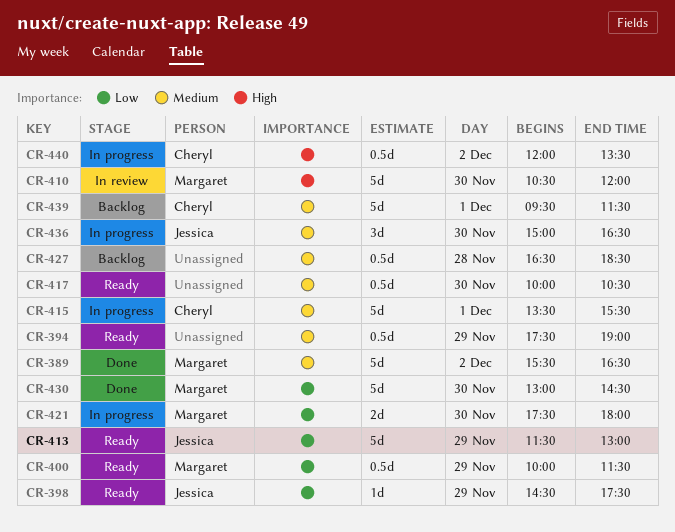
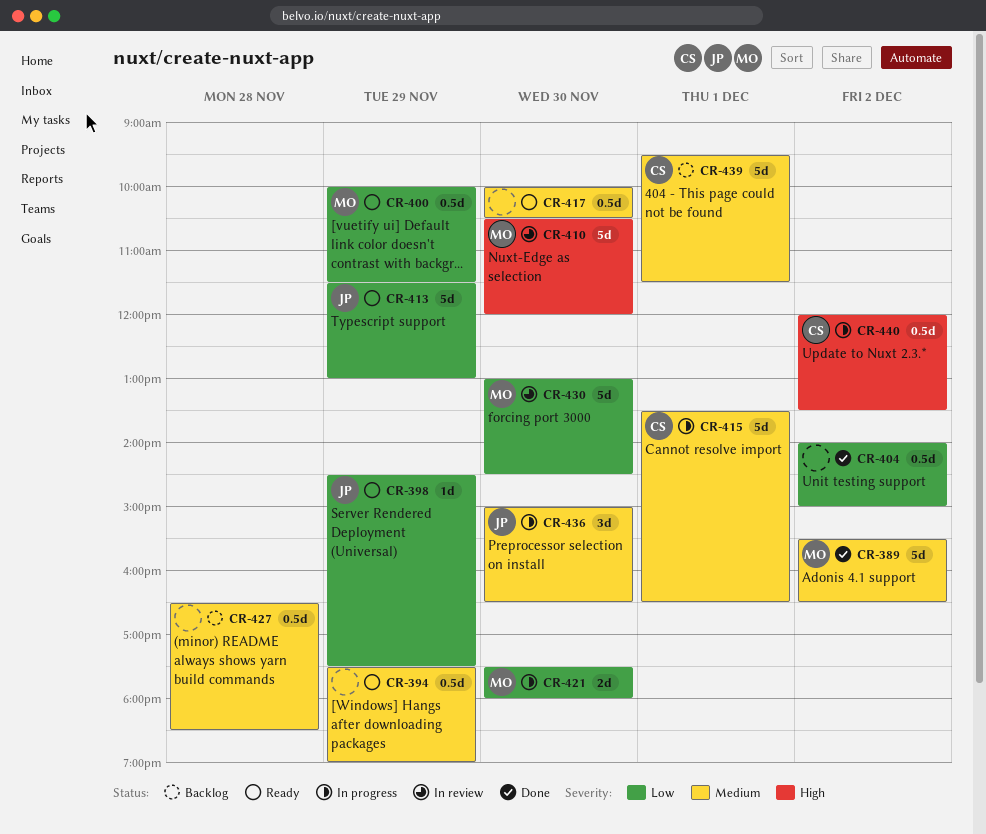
CR-404: none -> present
CR-415, ends: 15:30 -> 16:30
CR-430, status: Done -> In review

